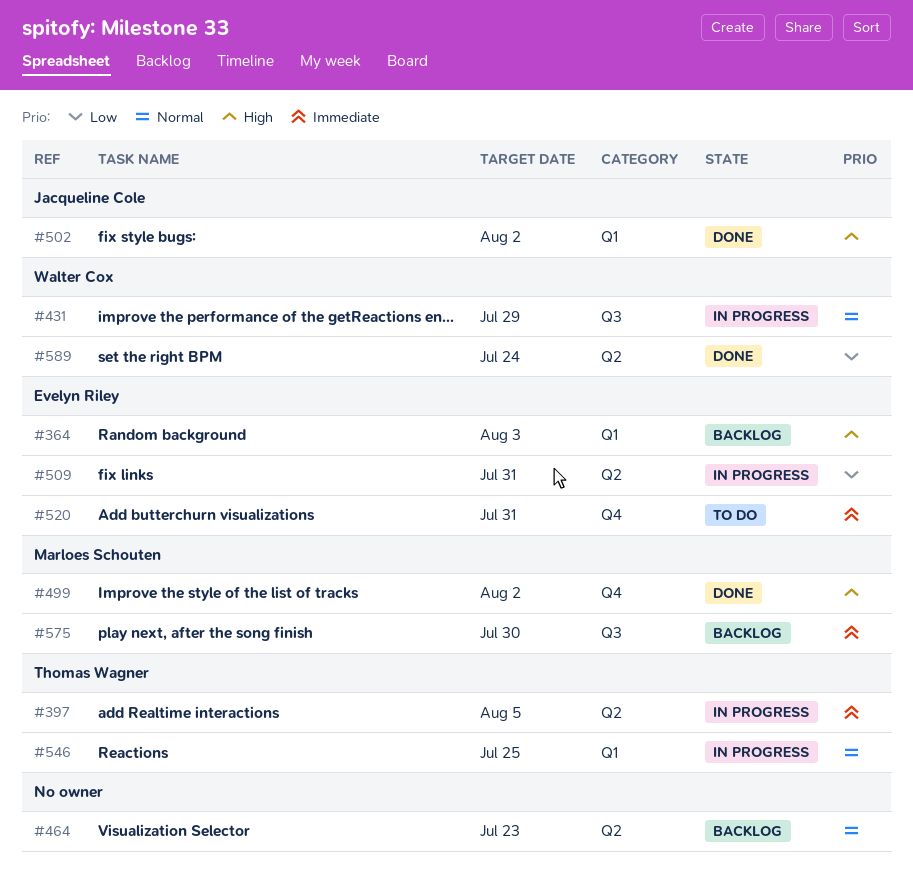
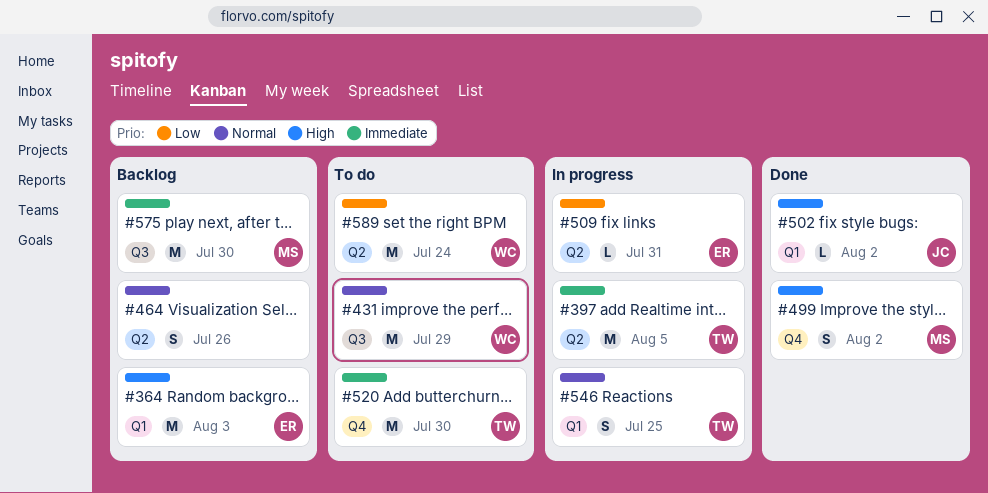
#431, status: In progress -> To do
#464, due: Jul 23 -> Jul 26
#520, owner: Evelyn Riley -> Thomas Wagner
#520, due: Jul 31 -> Jul 30
#589, status: Done -> To do

